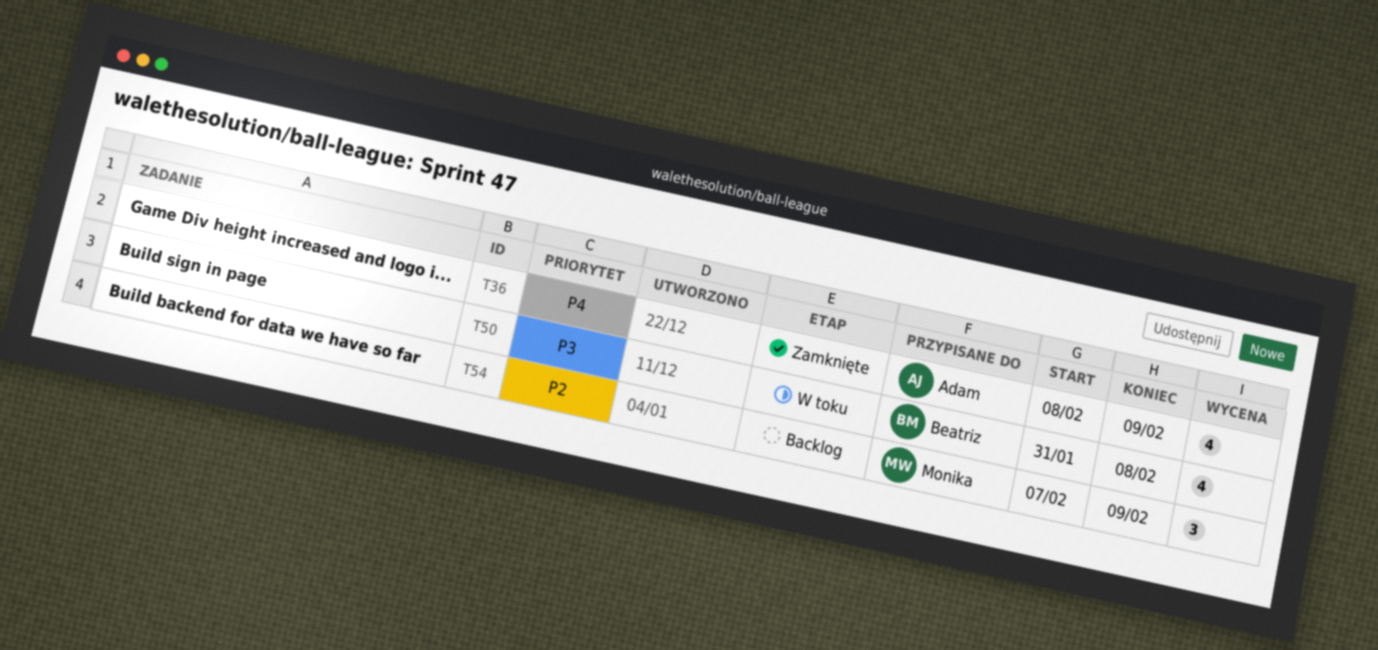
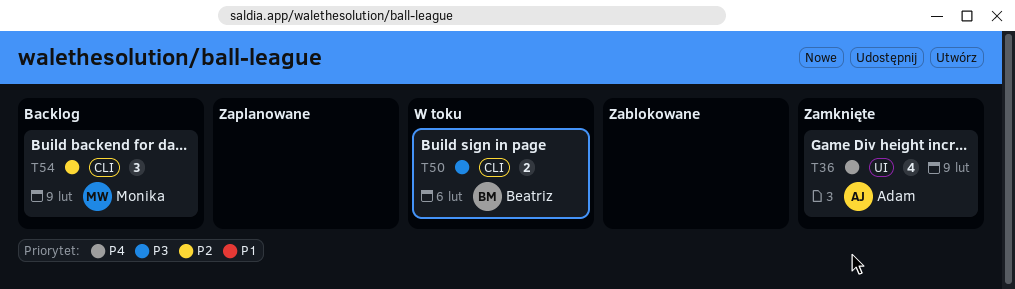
T50, estimate: 4 -> 2
T50, due: Feb 8 -> Feb 6

